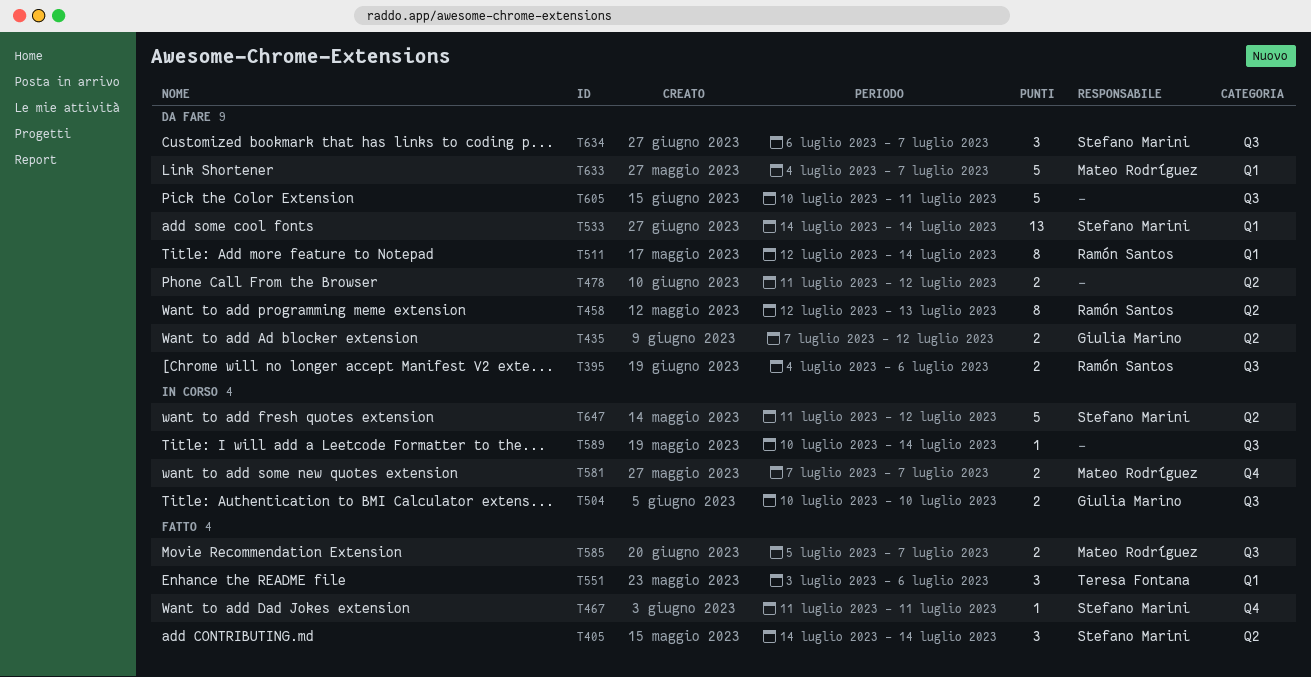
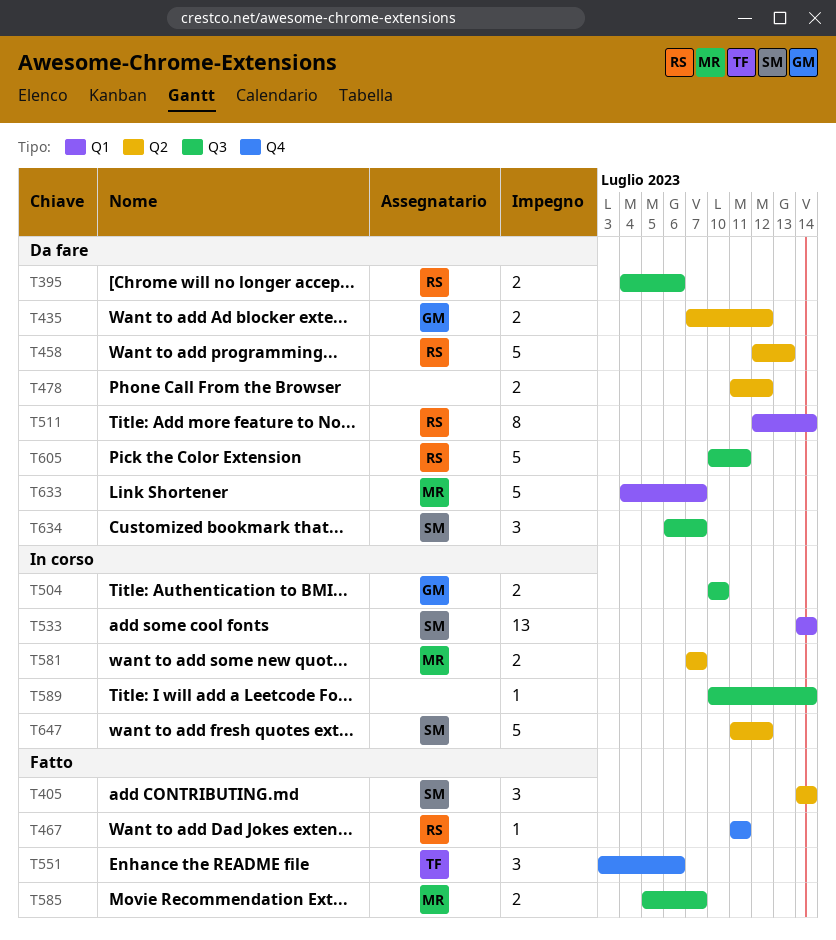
T458, estimate: 8 -> 5
T467, owner: Stefano Marini -> Ramón Santos
T533, status: Da fare -> In corso
T551, label: Q1 -> Q4
T581, label: Q4 -> Q2
T605, owner: none -> Ramón Santos

